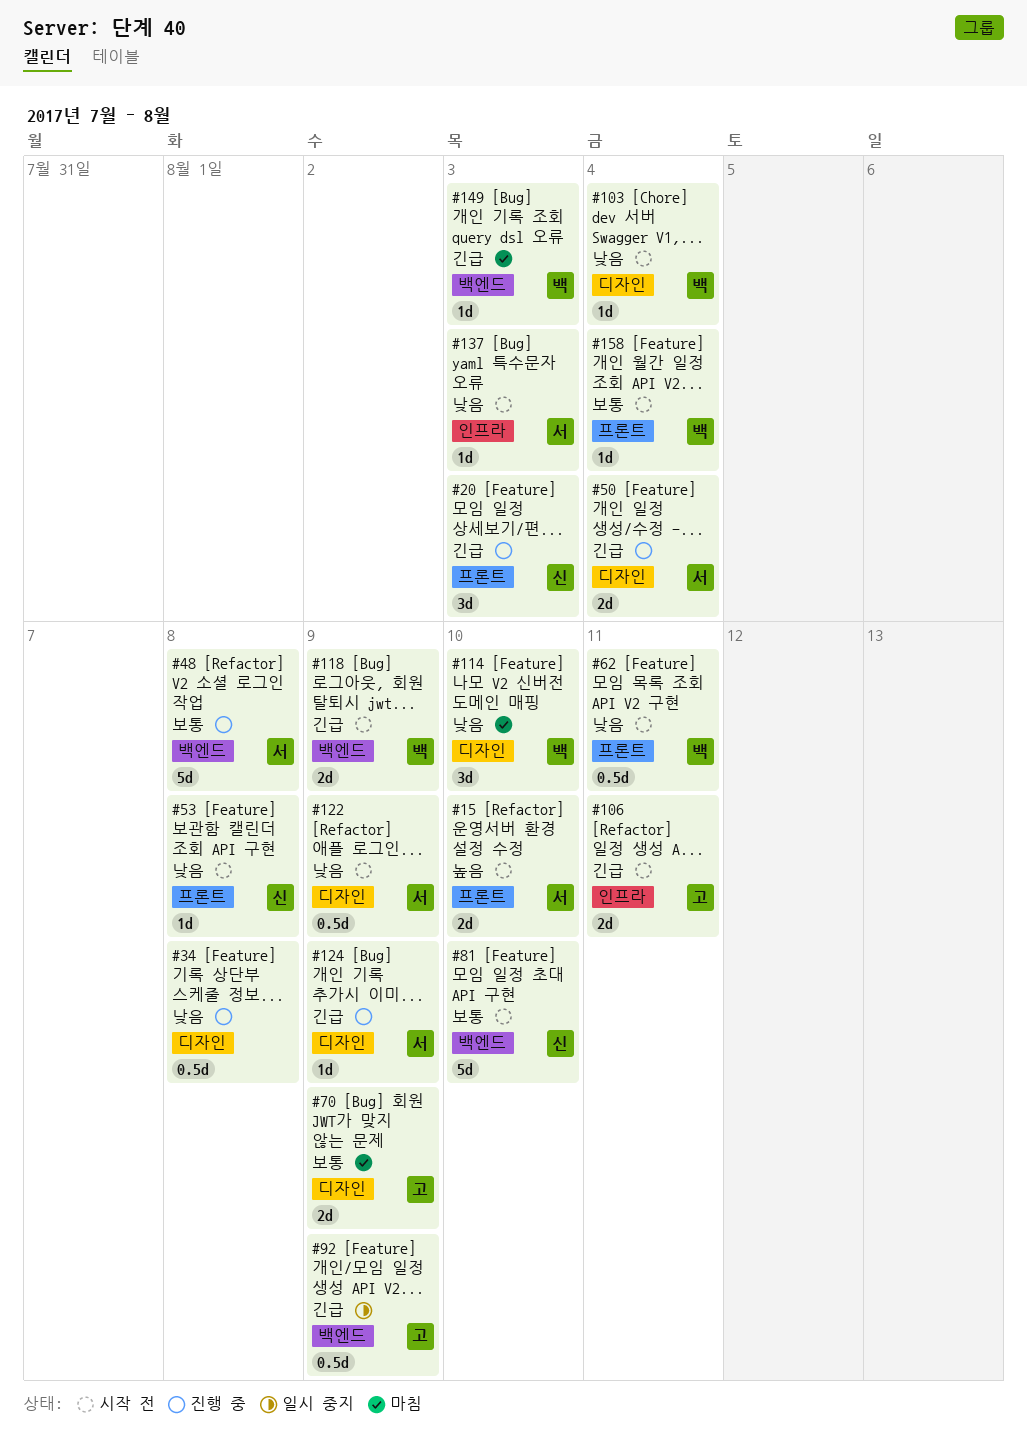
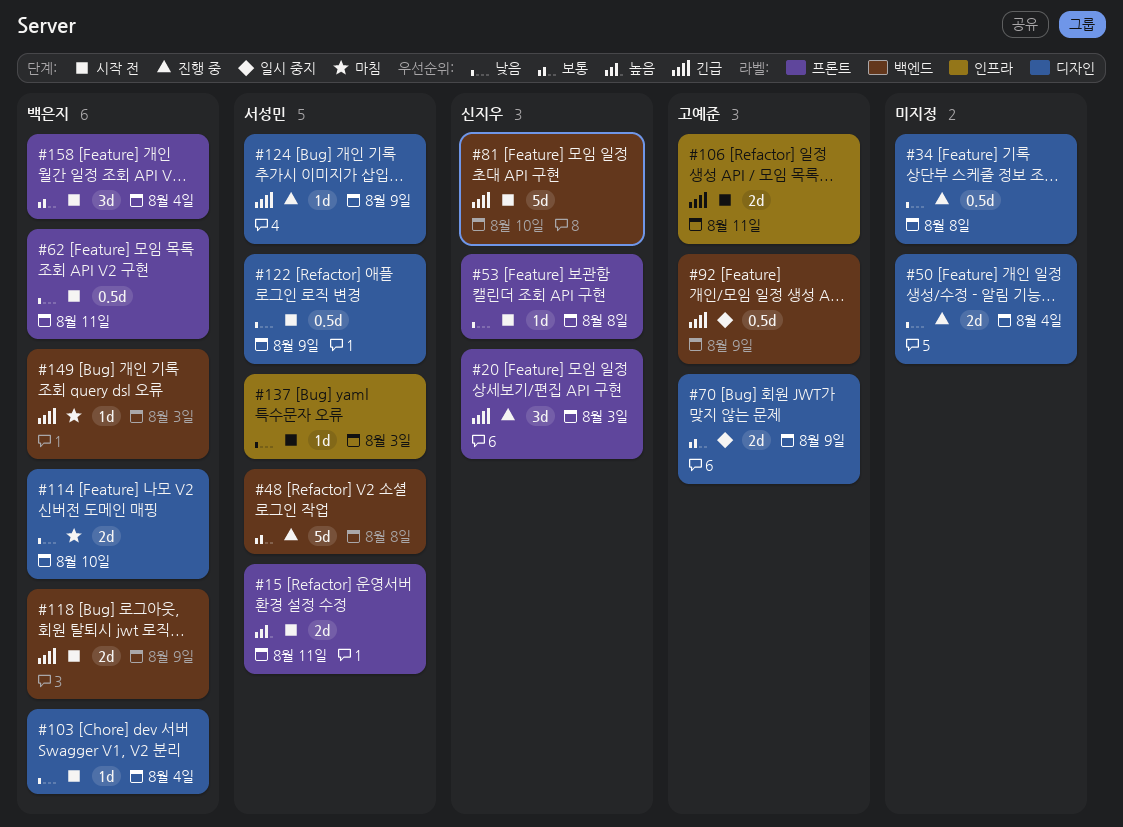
#15, due: Aug 10 -> Aug 11
#50, owner: 서성민 -> none
#50, priority: 긴급 -> 낮음
#70, status: 마침 -> 일시 중지
#81, priority: 보통 -> 긴급
#114, estimate: 3d -> 2d
#158, estimate: 1d -> 3d

